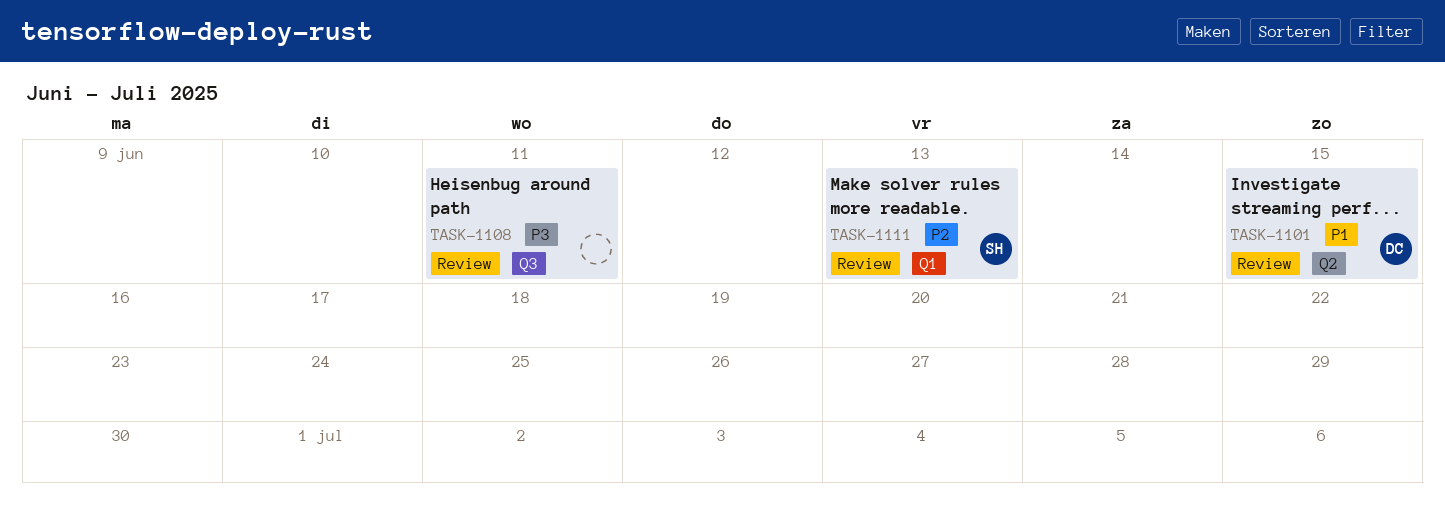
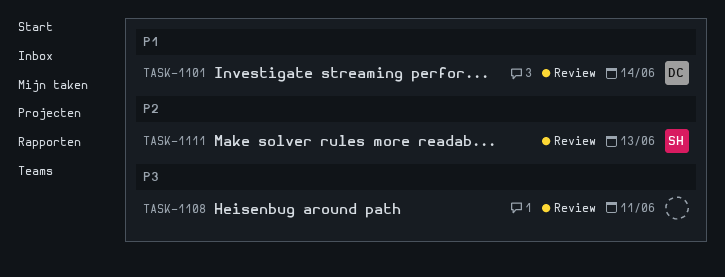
TASK-1101, due: Jun 15 -> Jun 14

